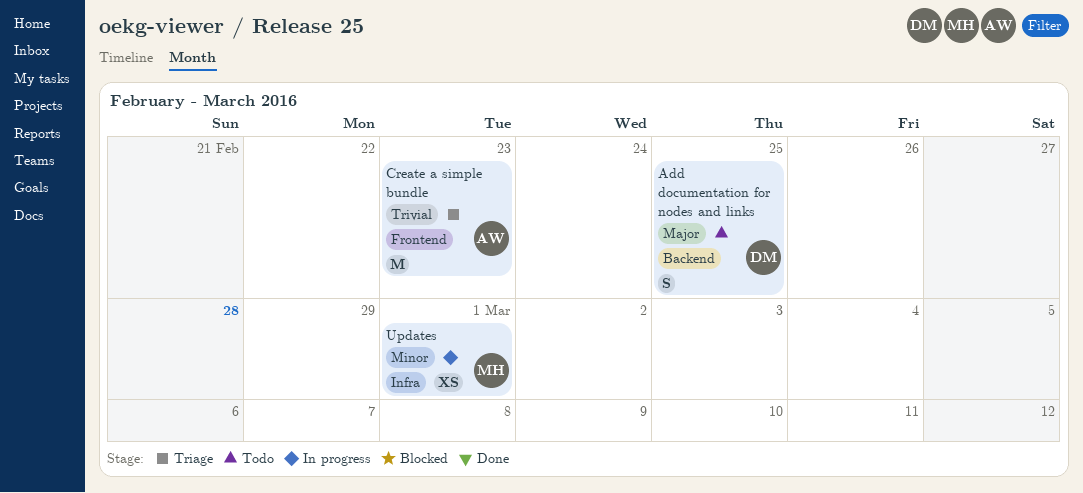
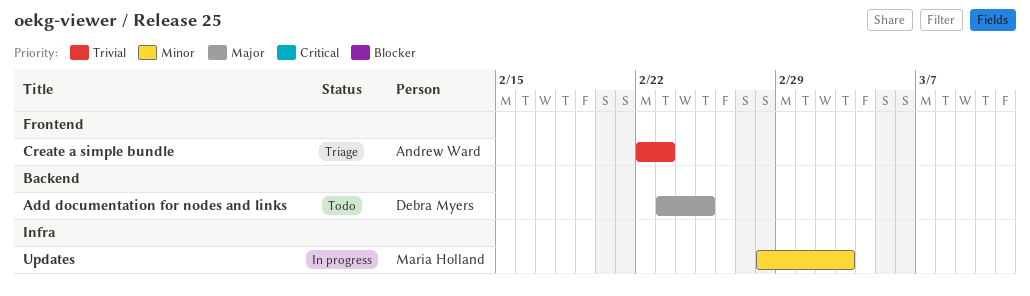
Updates, due: Mar 1 -> Mar 3

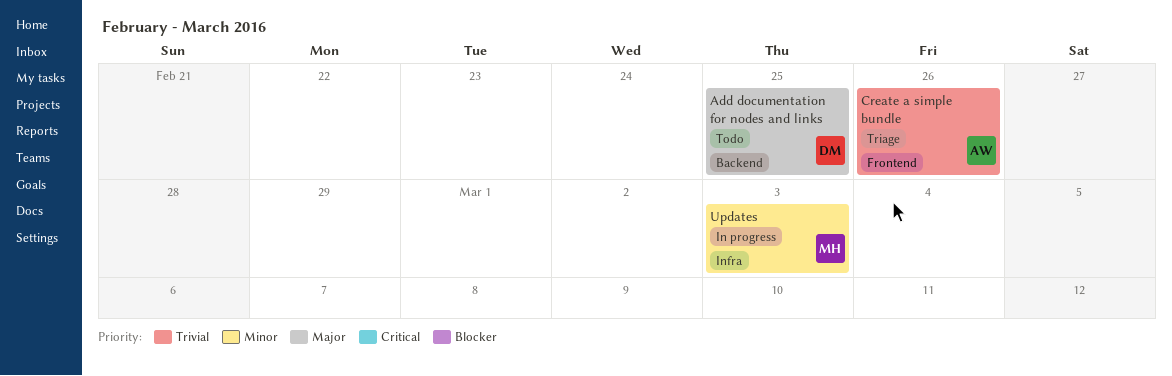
Create a simple bundle, due: Feb 23 -> Feb 26

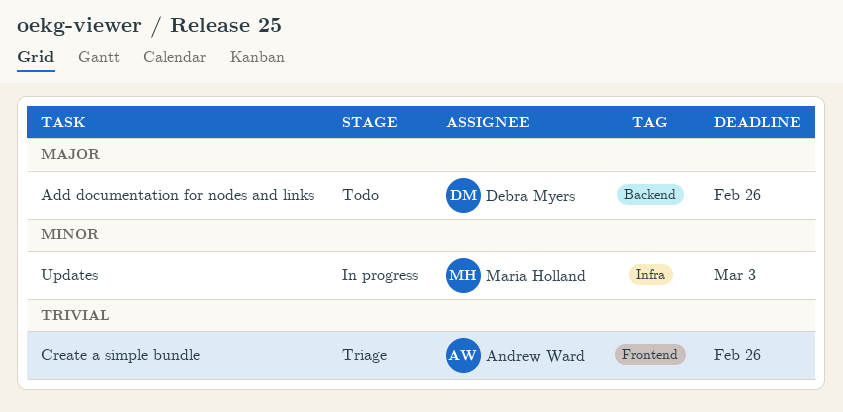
Add documentation for nodes and links, due: Feb 25 -> Feb 26

